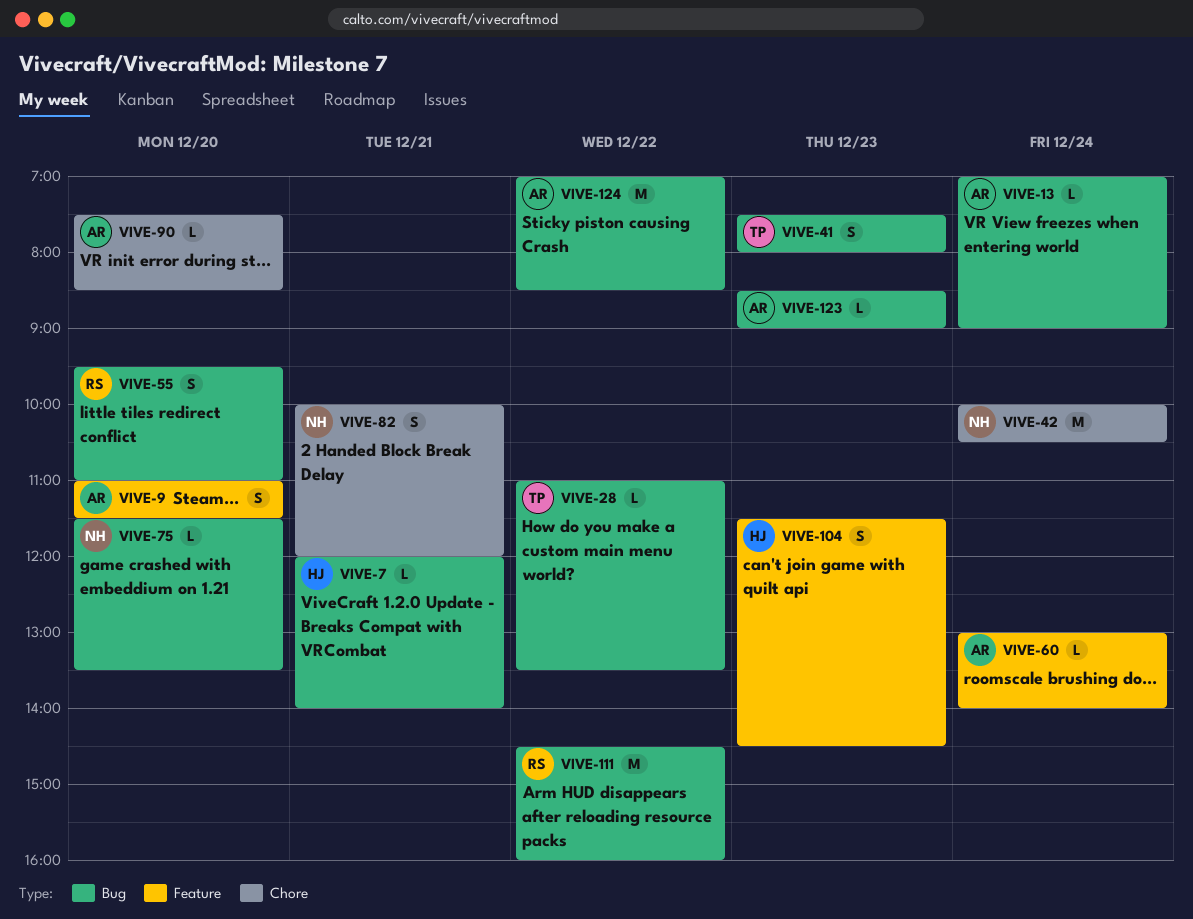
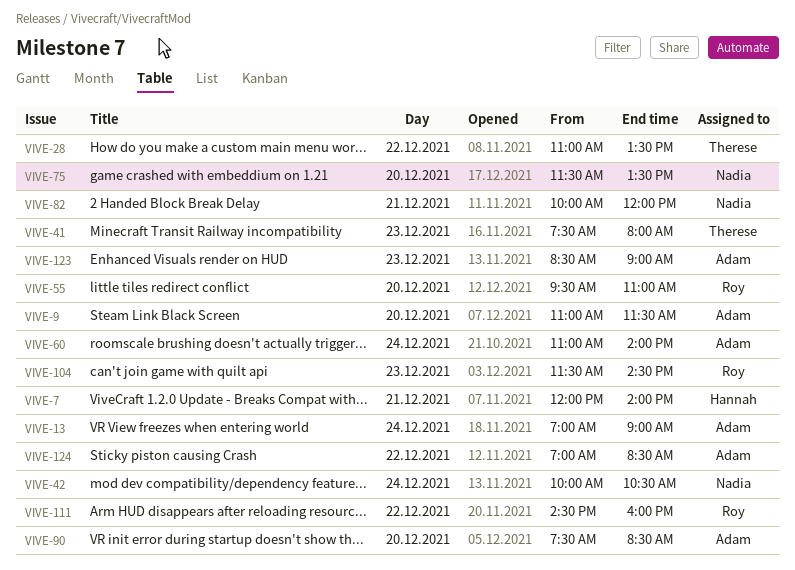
VIVE-60, begins: 13:00 -> 11:00
VIVE-104, owner: Hannah -> Roy

